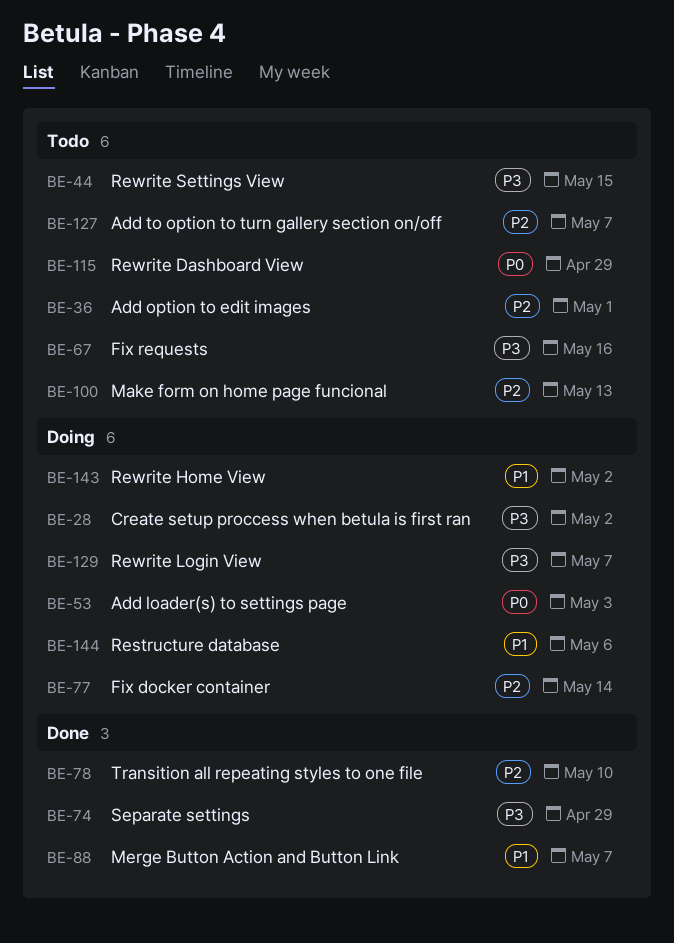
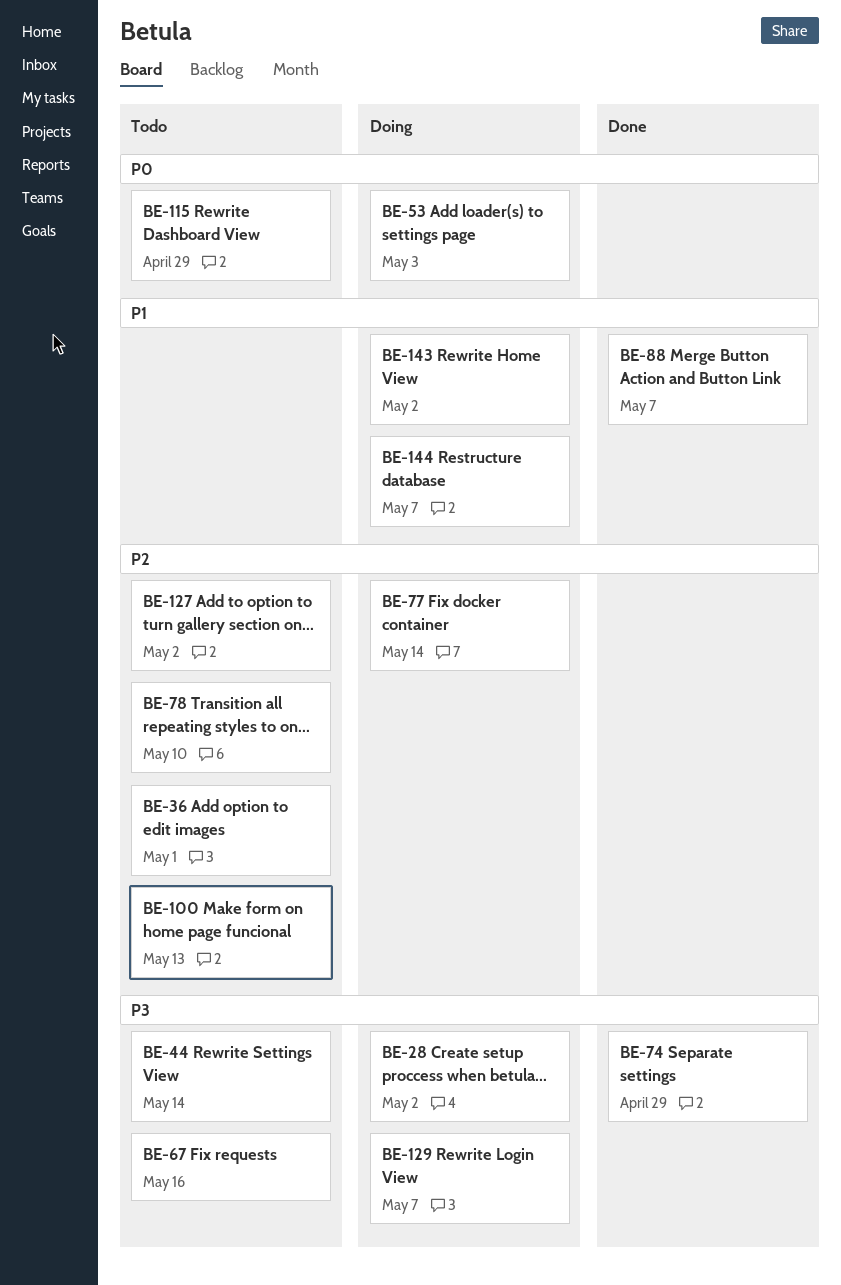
BE-44, due: May 15 -> May 14
BE-78, status: Done -> Todo
BE-127, due: May 7 -> May 2
BE-144, due: May 6 -> May 7

